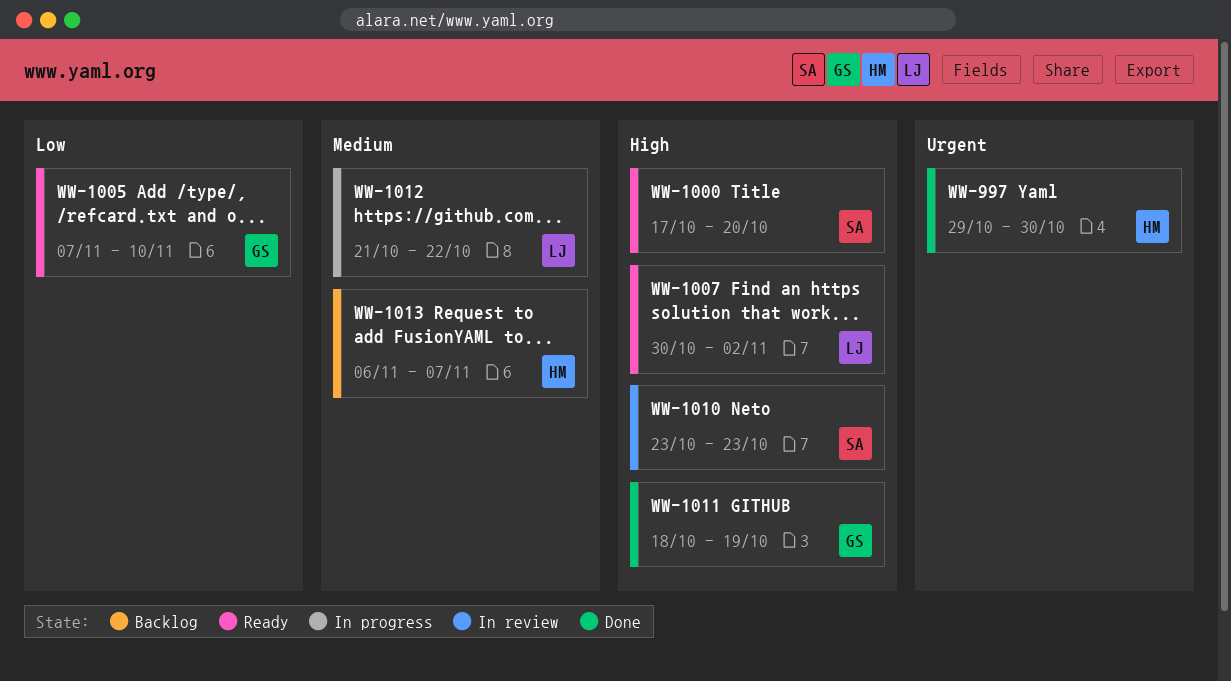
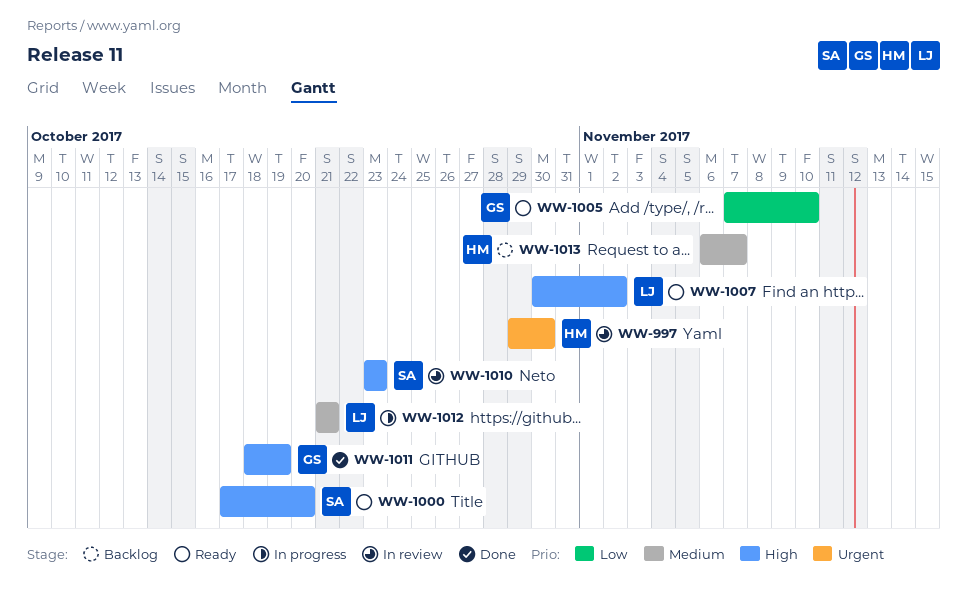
WW-997, status: Done -> In review
WW-1012, due: Oct 22 -> Oct 21

